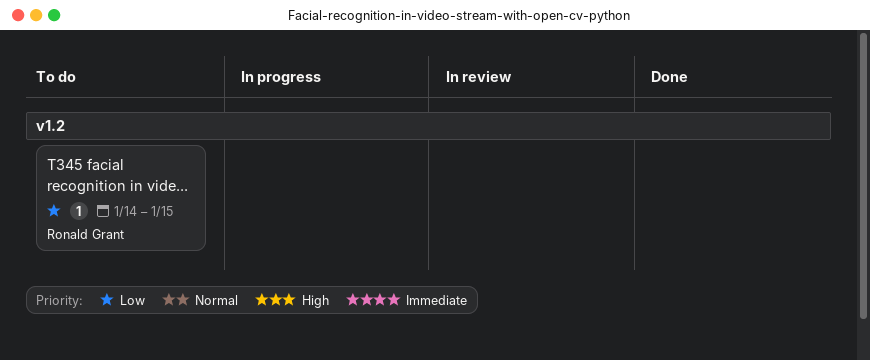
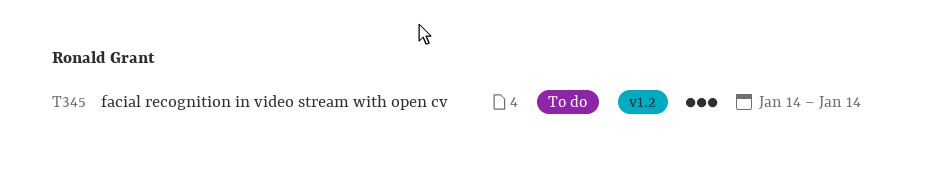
T345, estimate: 1 -> 3
T345, due: Jan 15 -> Jan 14

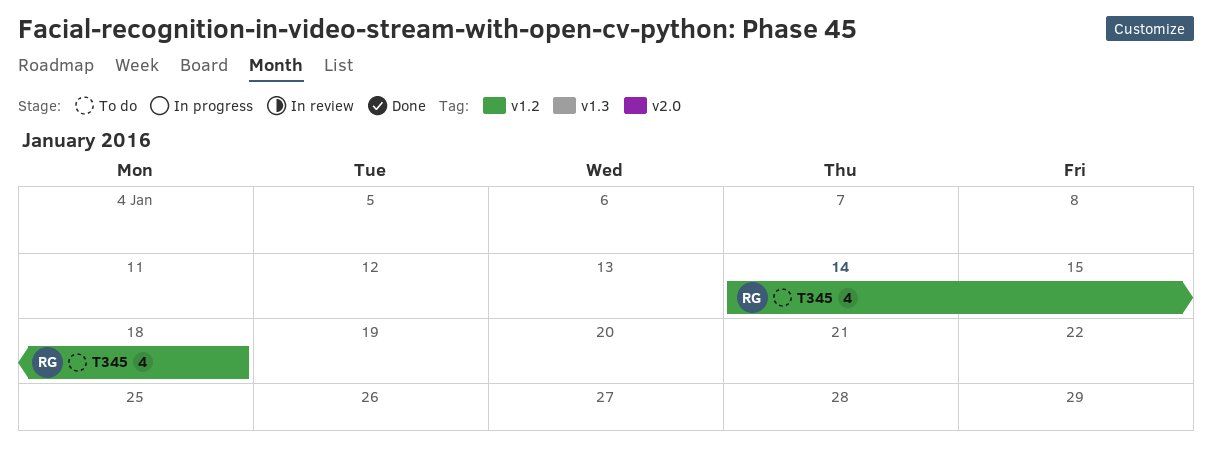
T345, estimate: 3 -> 4
T345, due: Jan 14 -> Jan 18

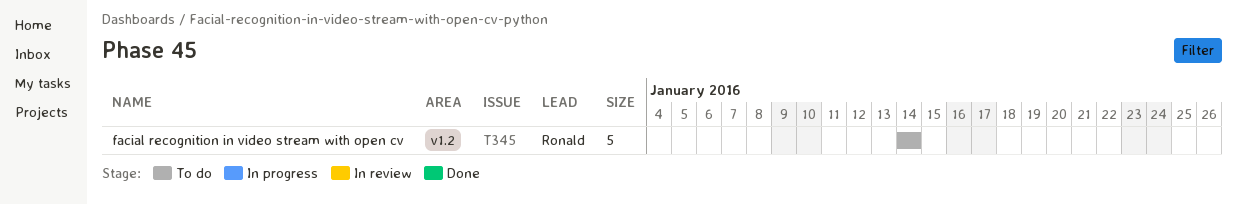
T345, estimate: 4 -> 5
T345, due: Jan 18 -> Jan 14

